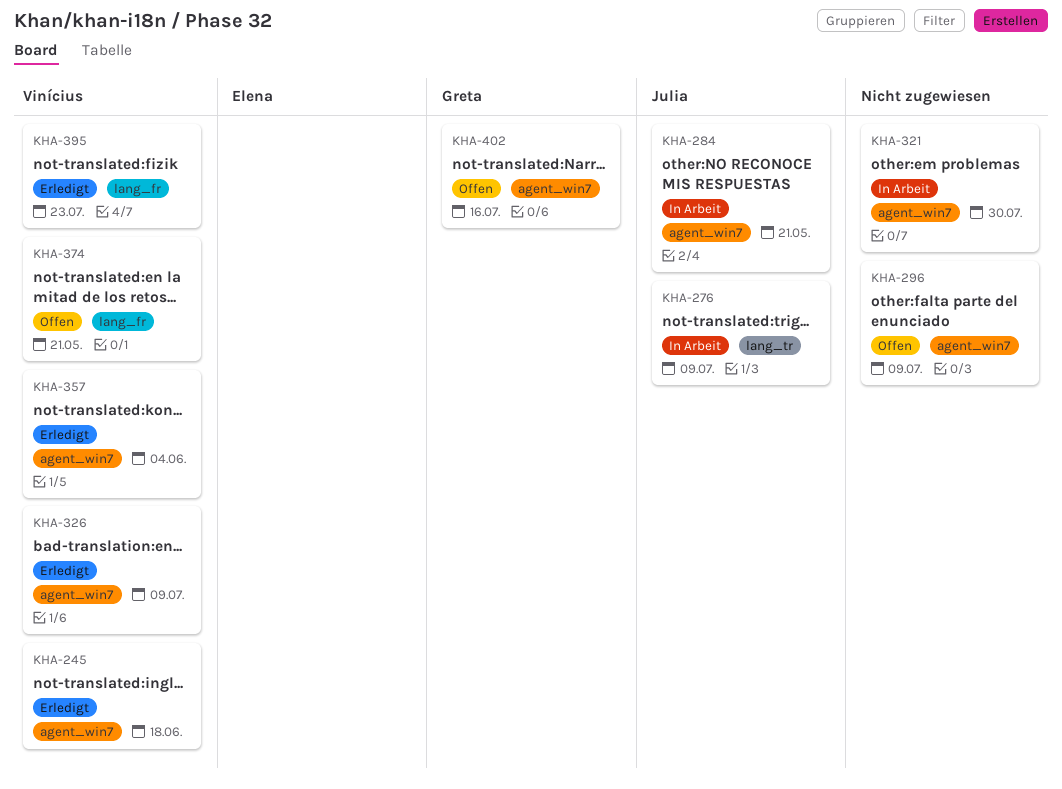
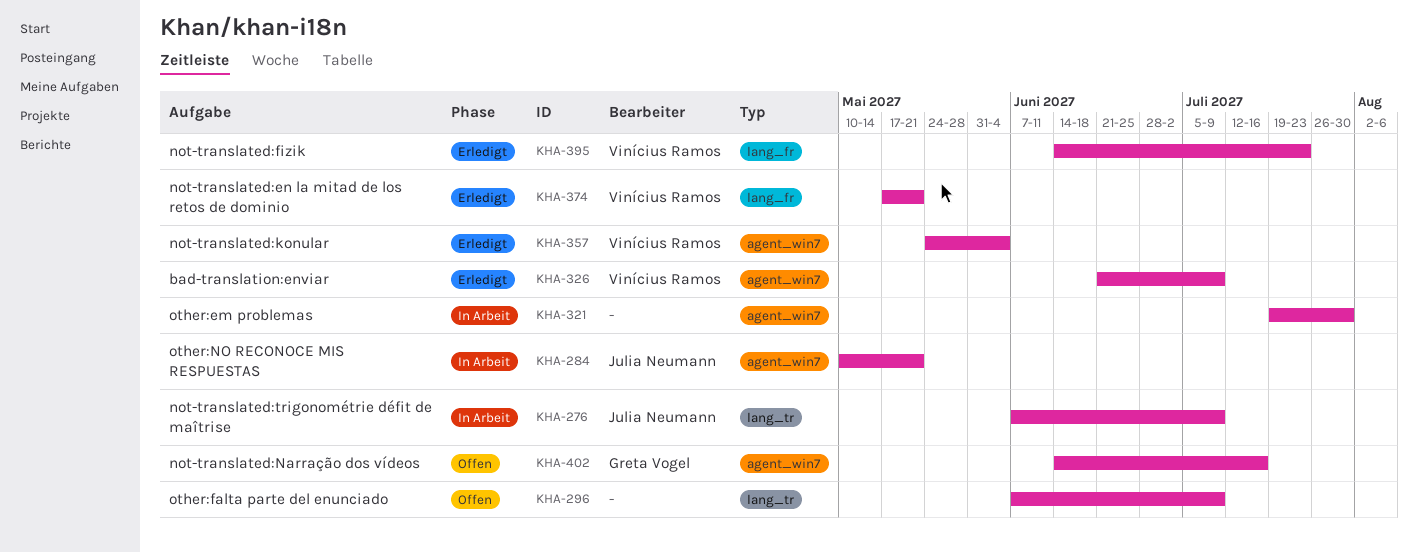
KHA-245: present -> none
KHA-296, label: agent_win7 -> lang_tr
KHA-374, status: Offen -> Erledigt

